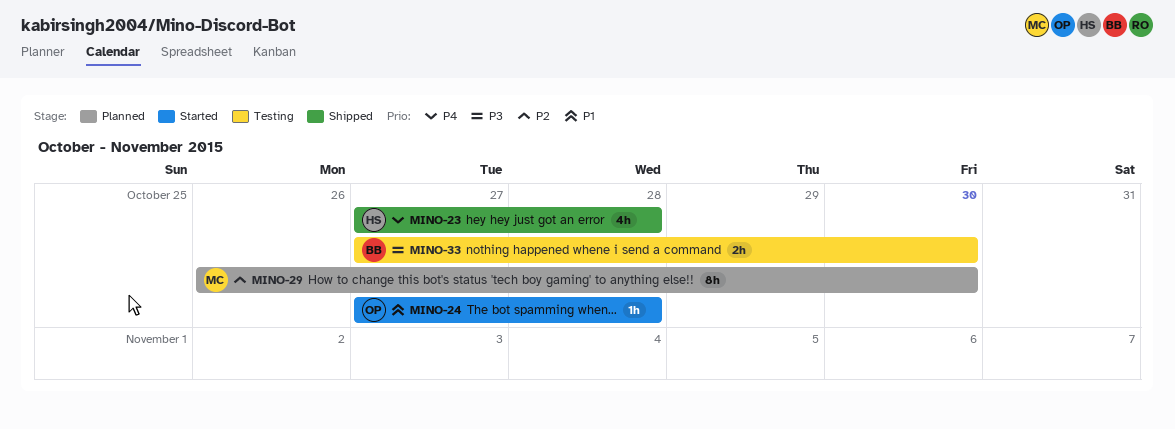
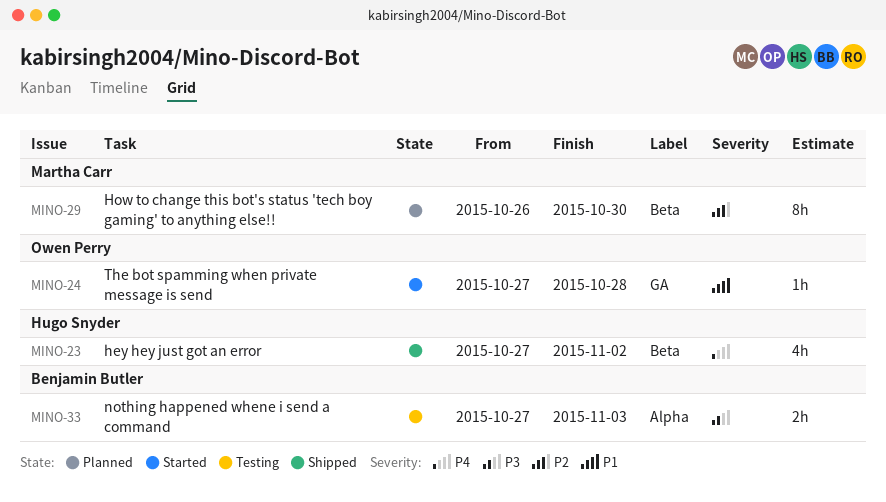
MINO-23, due: Oct 28 -> Nov 2
MINO-33, due: Oct 30 -> Nov 3

